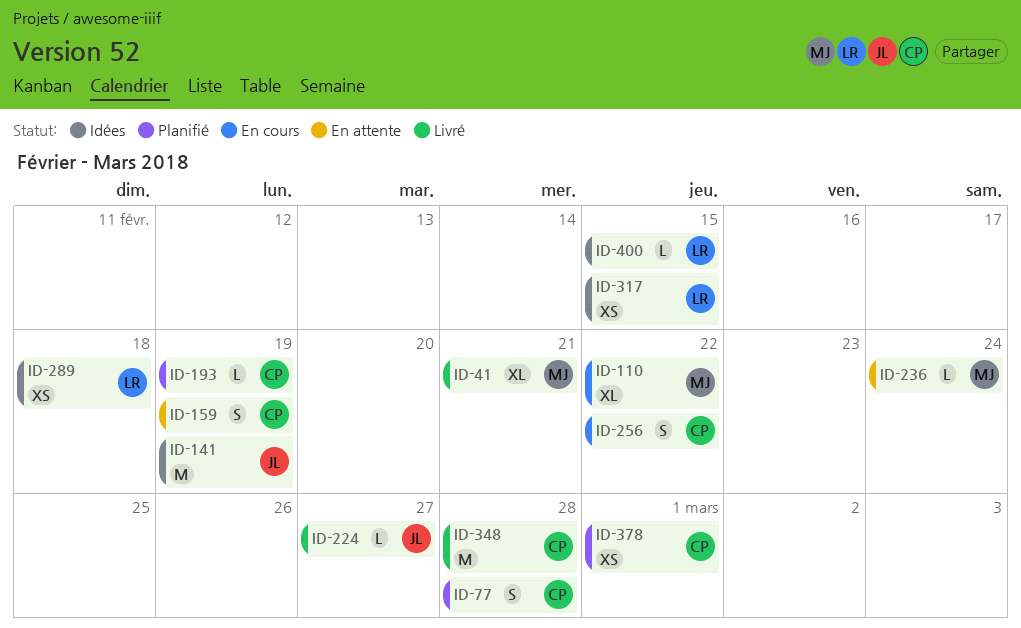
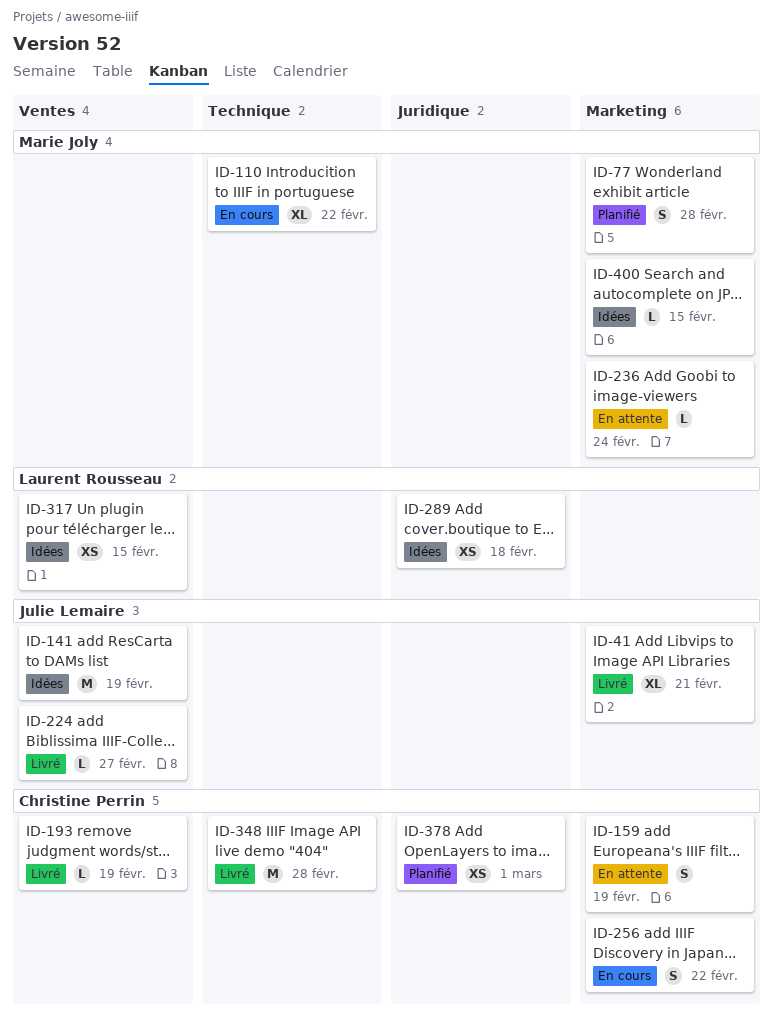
ID-41, owner: Marie Joly -> Julie Lemaire
ID-77, owner: Christine Perrin -> Marie Joly
ID-193, status: Planifié -> Livré
ID-400, owner: Laurent Rousseau -> Marie Joly

